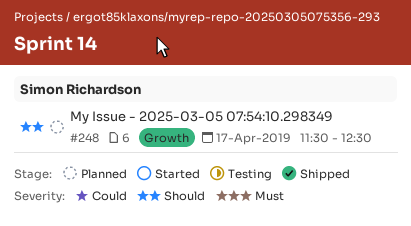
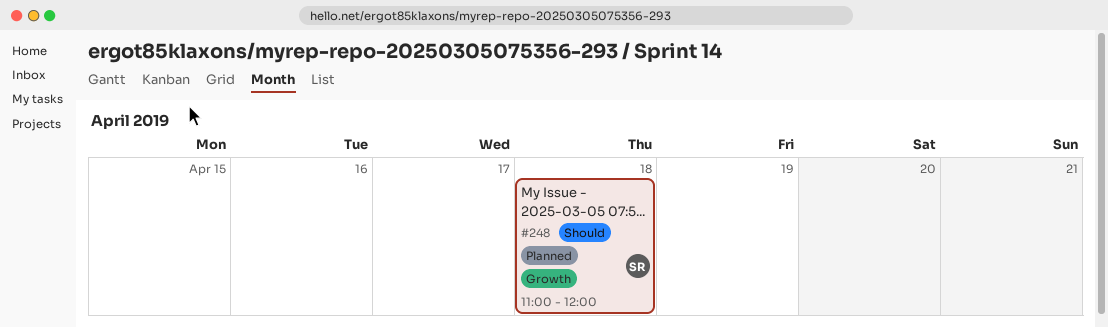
#248, day: Apr 17 -> Apr 18
#248, begins: 11:30 -> 11:00
#248, ends: 12:30 -> 12:00

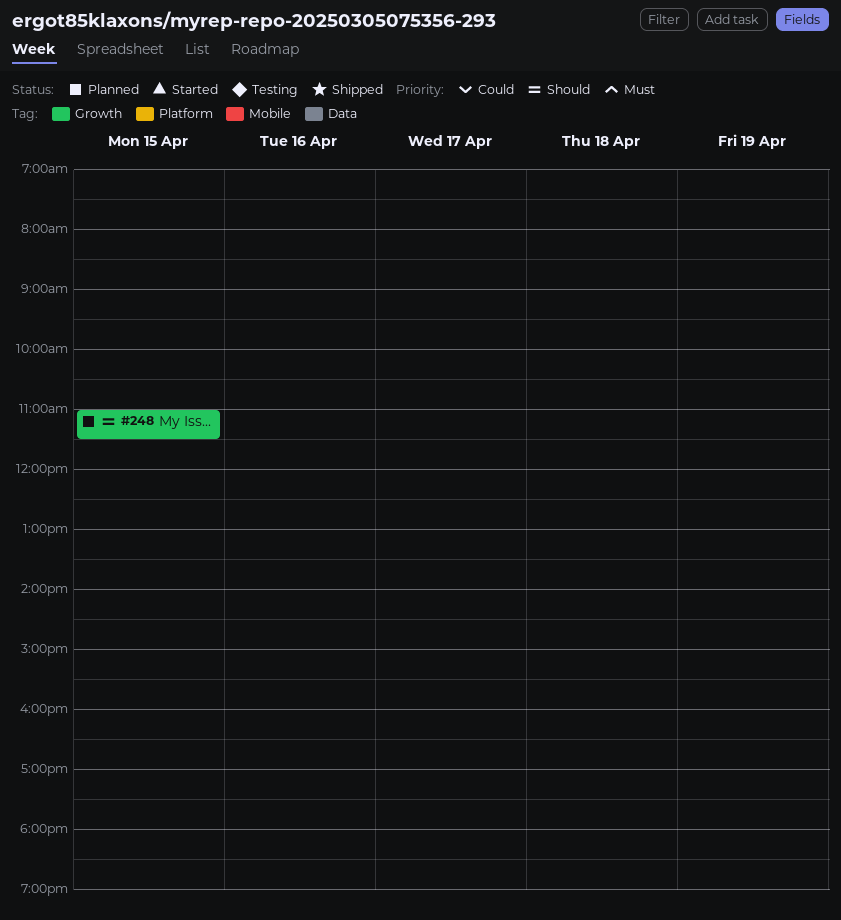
#248, day: Apr 18 -> Apr 15
#248, ends: 12:00 -> 11:30

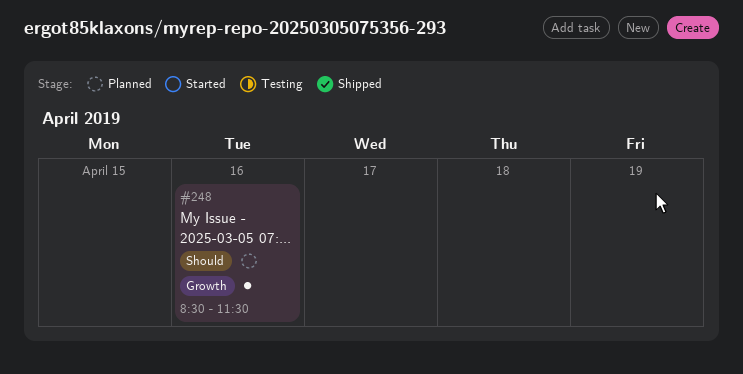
#248, day: Apr 15 -> Apr 16
#248, begins: 11:00 -> 08:30

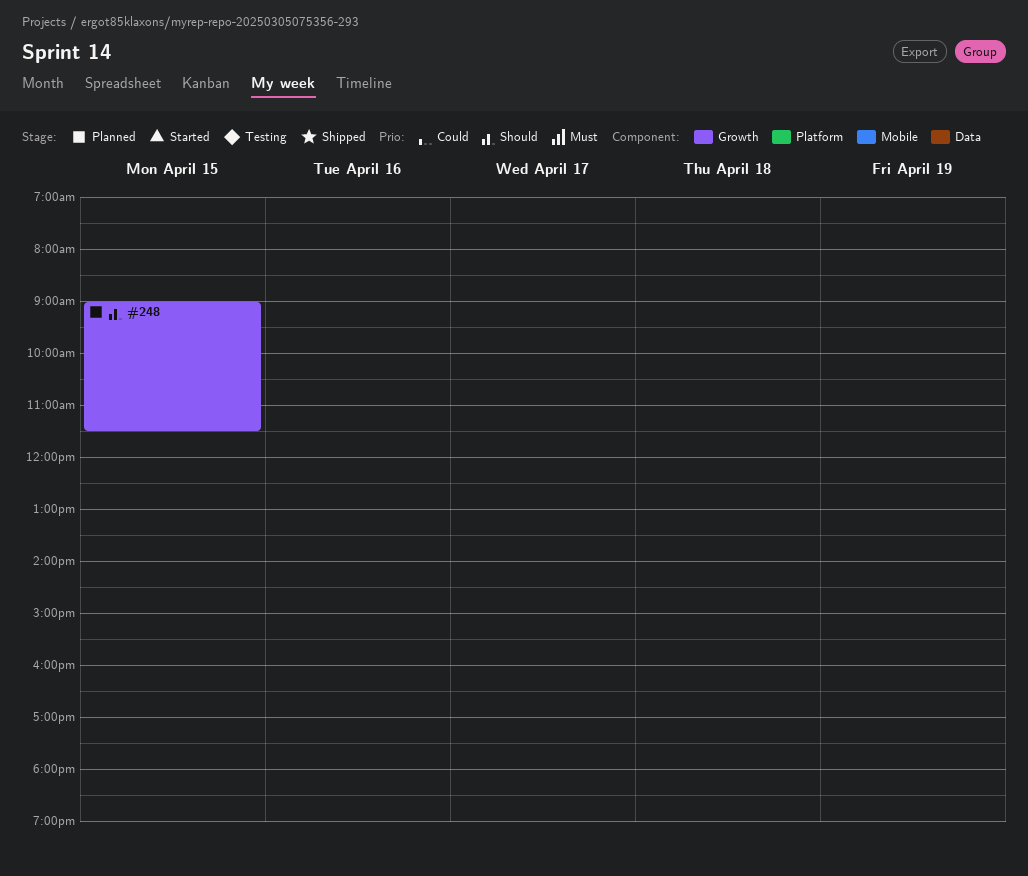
#248, day: Apr 16 -> Apr 15
#248, begins: 08:30 -> 09:00

